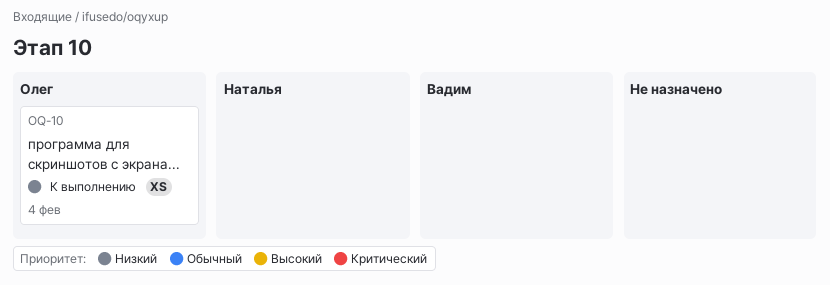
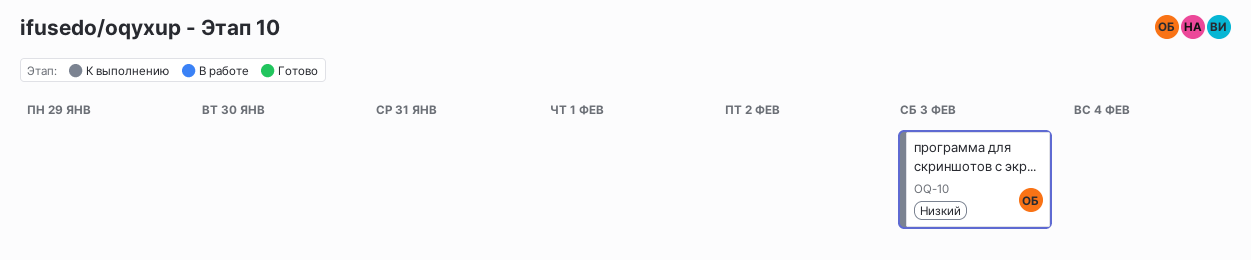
OQ-10, due: Feb 4 -> Feb 3

